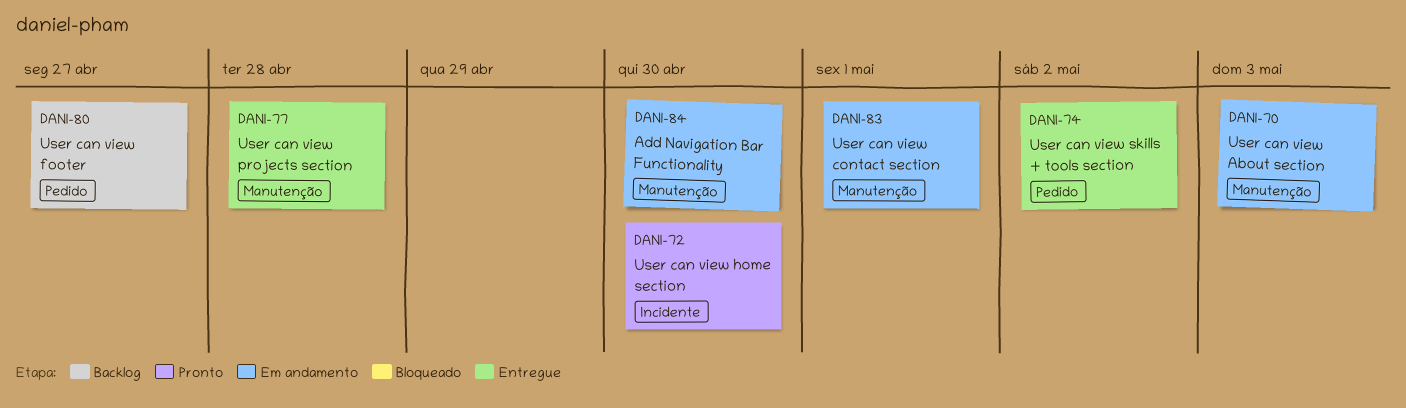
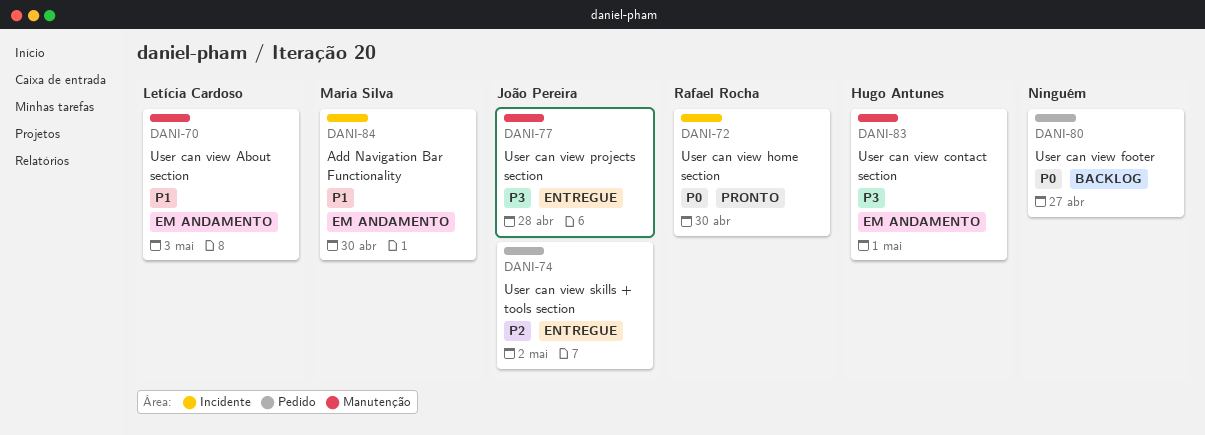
DANI-84, label: Manutenção -> Incidente

